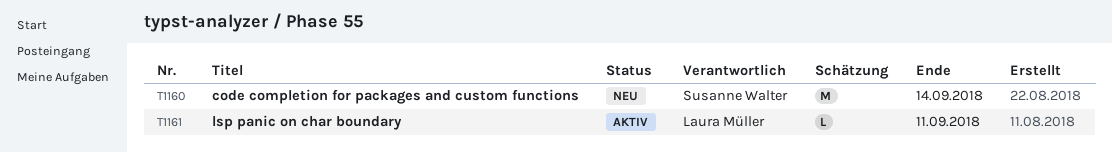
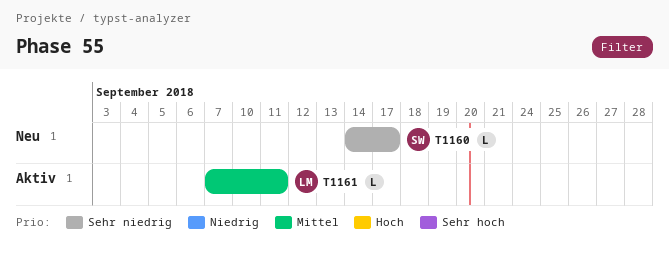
T1160, estimate: M -> L
T1160, due: Sep 14 -> Sep 17

